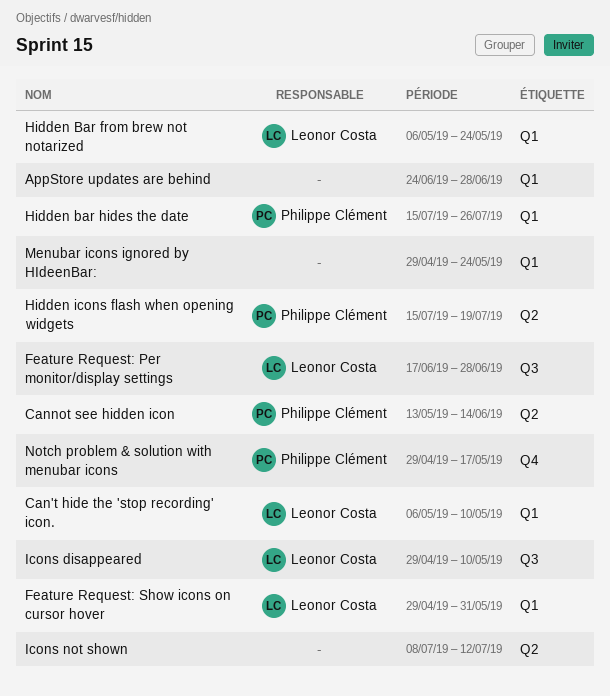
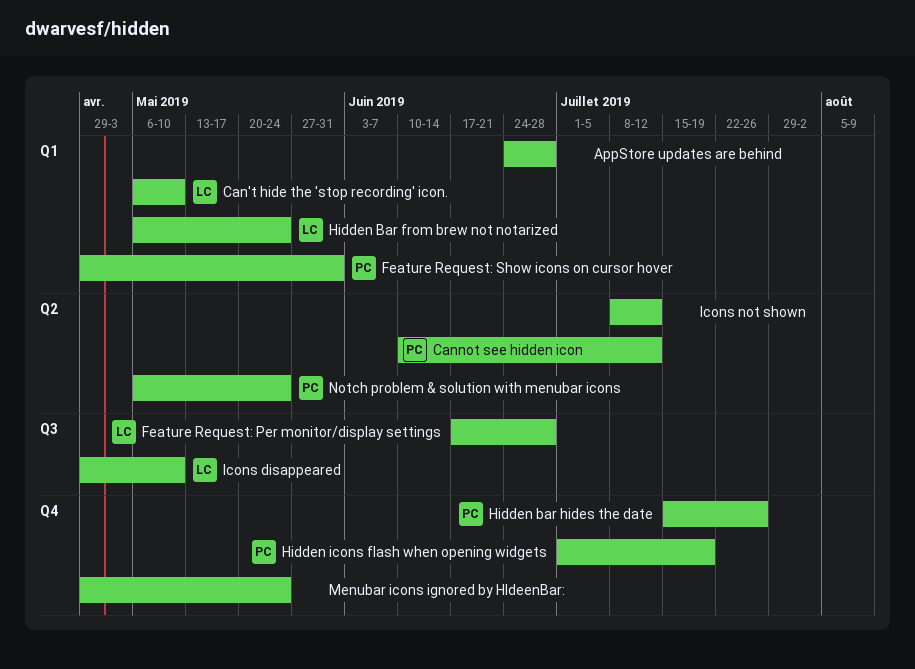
Cannot see hidden icon, start: May 13 -> Jun 10
Cannot see hidden icon, due: Jun 14 -> Jul 12
Feature Request: Show icons on cursor hover, owner: Leonor Costa -> Philippe Clément
Hidden bar hides the date, label: Q1 -> Q4
Hidden icons flash when opening widgets, label: Q2 -> Q4
Hidden icons flash when opening widgets, start: Jul 15 -> Jul 1
Menubar icons ignored by HIdeenBar:, label: Q1 -> Q4
Notch problem & solution with menubar icons, label: Q4 -> Q2
Notch problem & solution with menubar icons, start: Apr 29 -> May 6
Notch problem & solution with menubar icons, due: May 17 -> May 24

